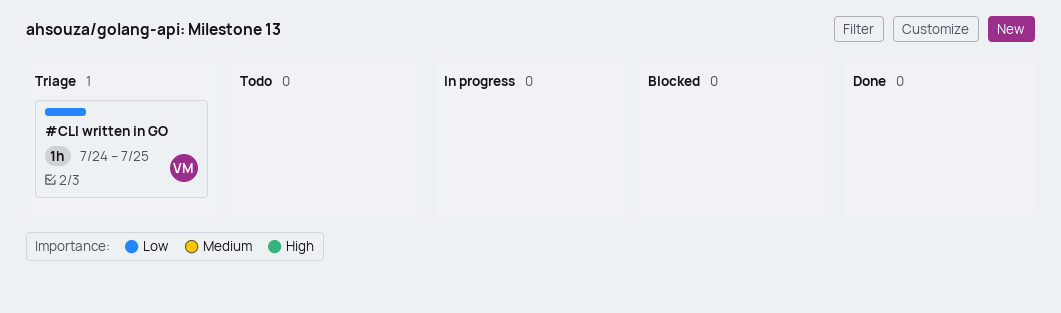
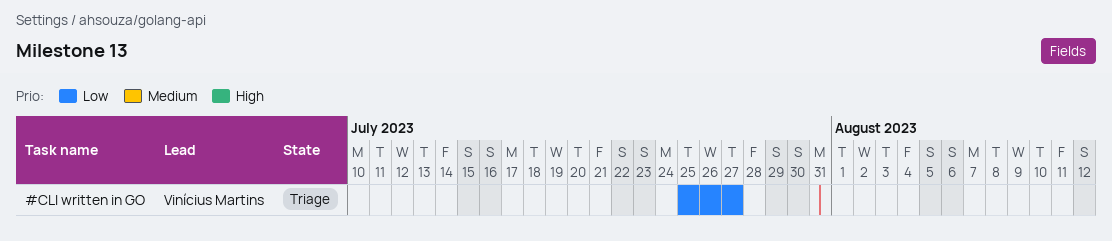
#CLI written in GO, start: Jul 24 -> Jul 25
#CLI written in GO, due: Jul 25 -> Jul 27

